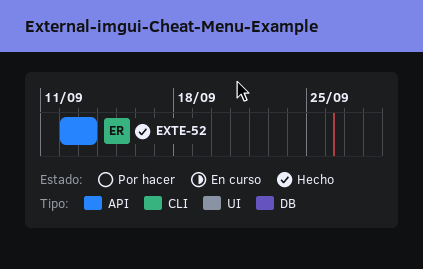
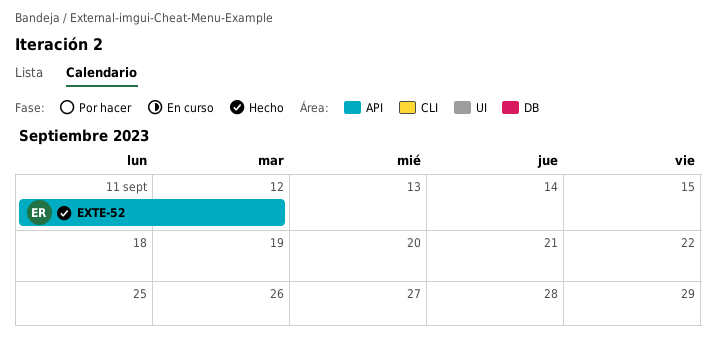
EXTE-52, start: Sep 12 -> Sep 11
EXTE-52, due: Sep 13 -> Sep 12

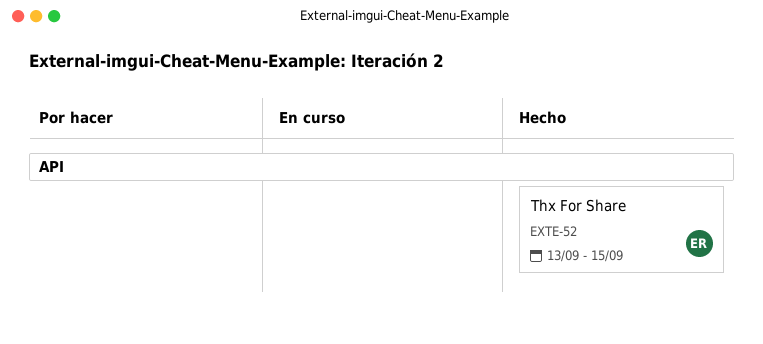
EXTE-52, start: Sep 11 -> Sep 13
EXTE-52, due: Sep 12 -> Sep 15

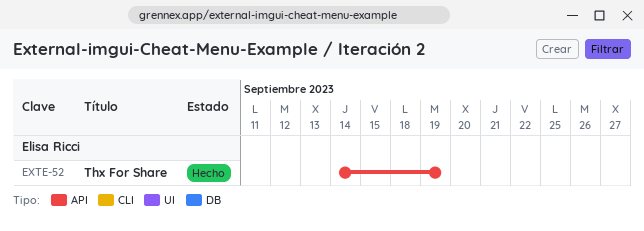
EXTE-52, start: Sep 13 -> Sep 14
EXTE-52, due: Sep 15 -> Sep 19

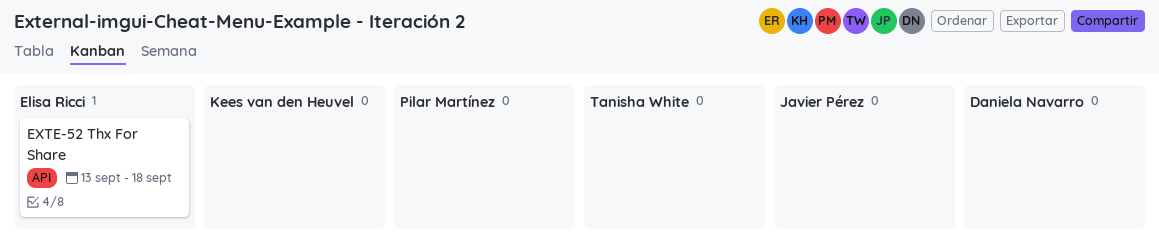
EXTE-52, start: Sep 14 -> Sep 13
EXTE-52, due: Sep 19 -> Sep 18

